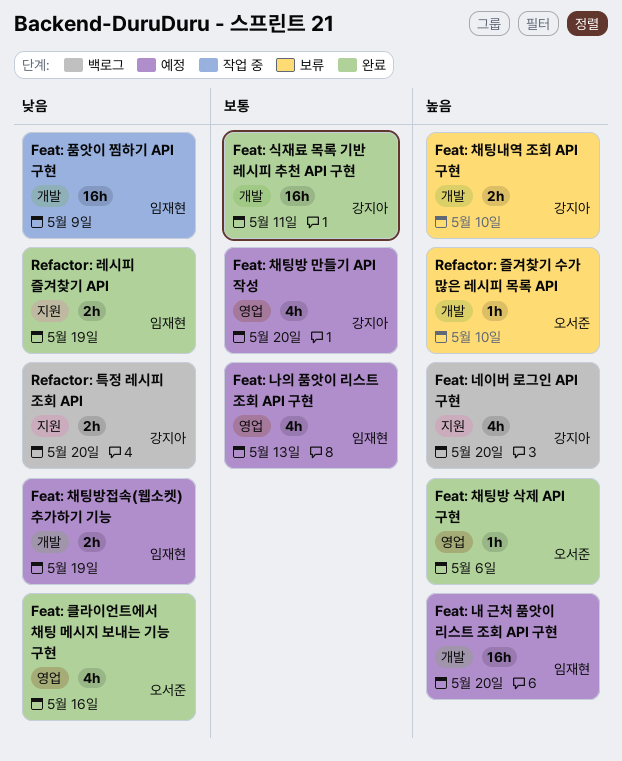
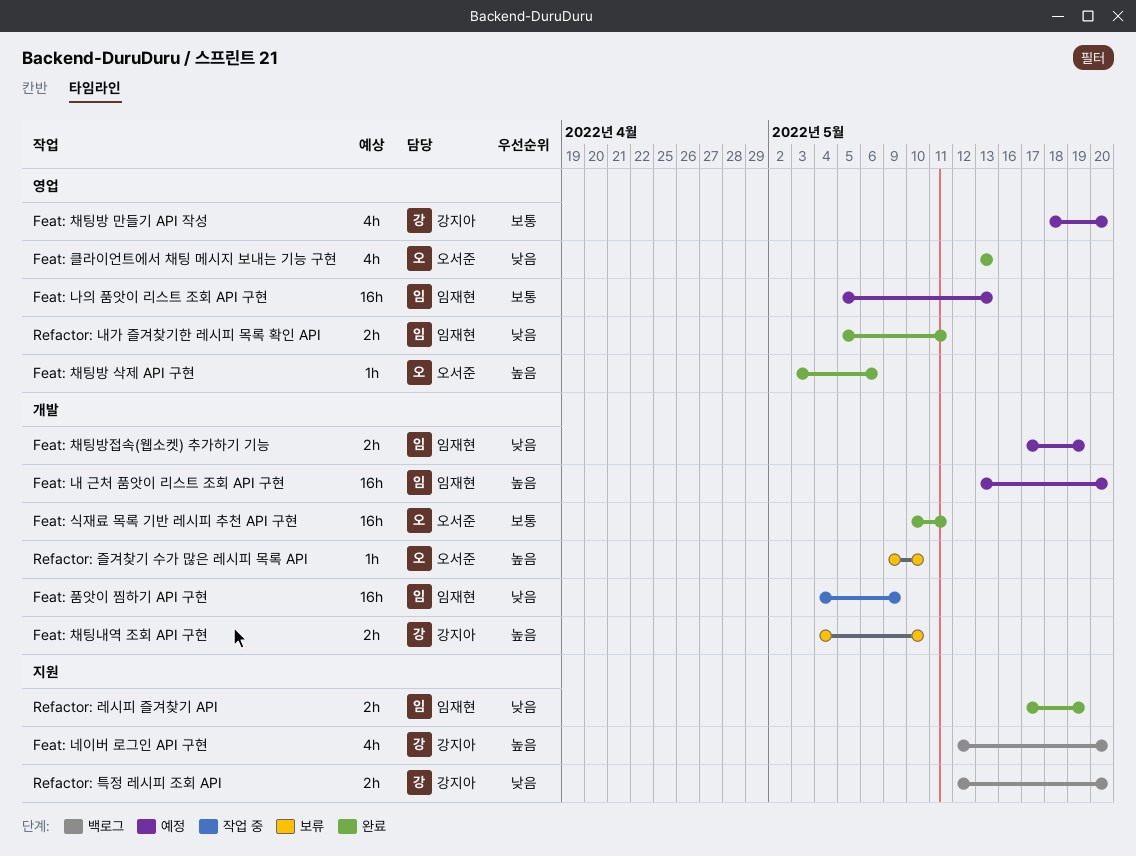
Feat: 나의 품앗이 리스트 조회 API 구현, estimate: 4h -> 16h
Feat: 식재료 목록 기반 레시피 추천 API 구현, owner: 강지아 -> 오서준
Feat: 클라이언트에서 채팅 메시지 보내는 기능 구현, due: May 16 -> May 13
Refactor: 내가 즐겨찾기한 레시피 목록 확인 API: none -> present

